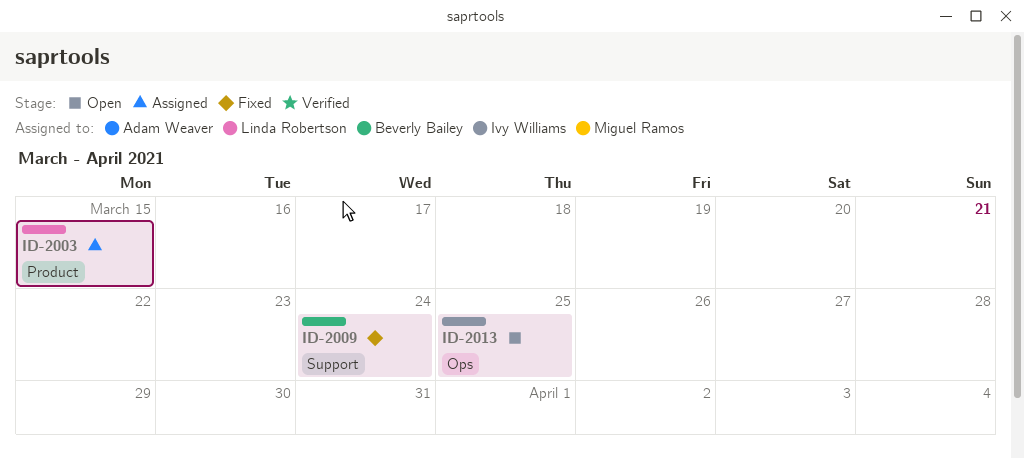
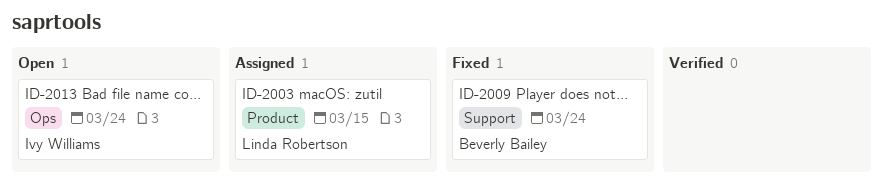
ID-2013, due: Mar 25 -> Mar 24

